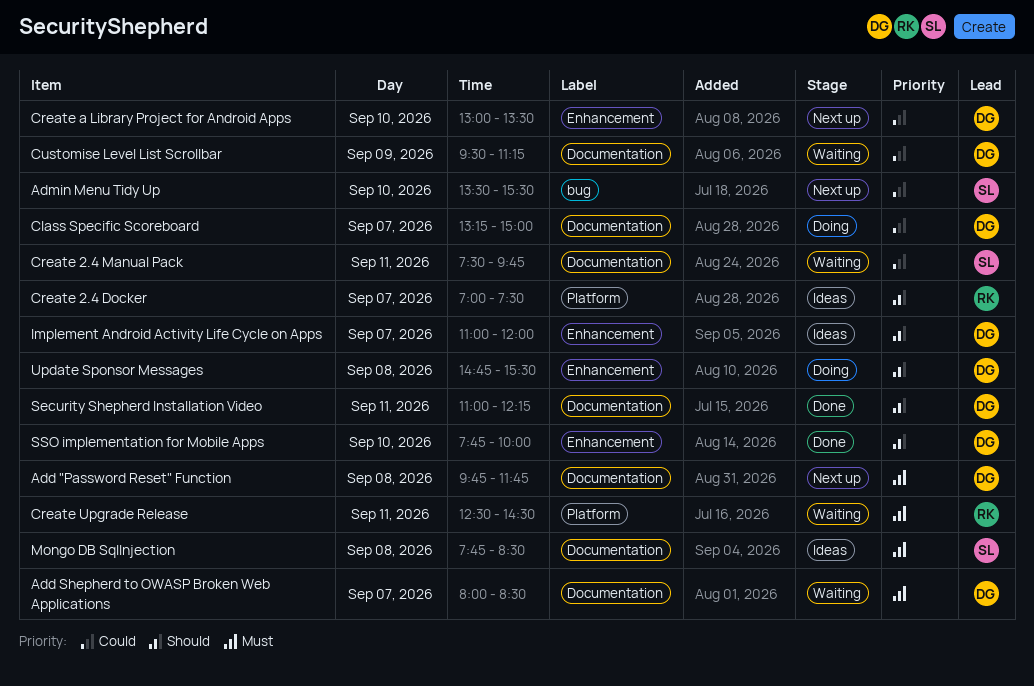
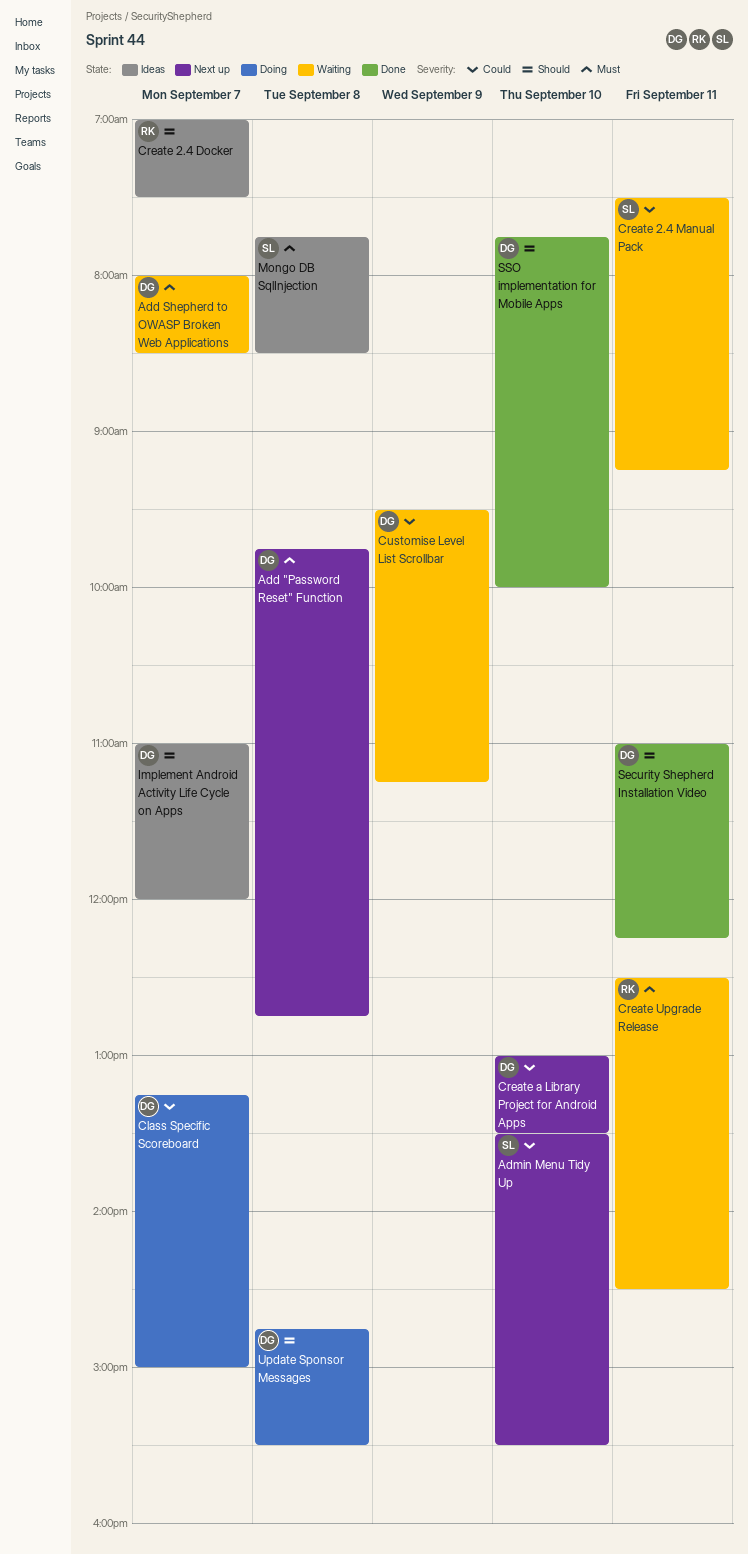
Add "Password Reset" Function, ends: 11:45 -> 12:45
Create 2.4 Manual Pack, ends: 09:45 -> 09:15

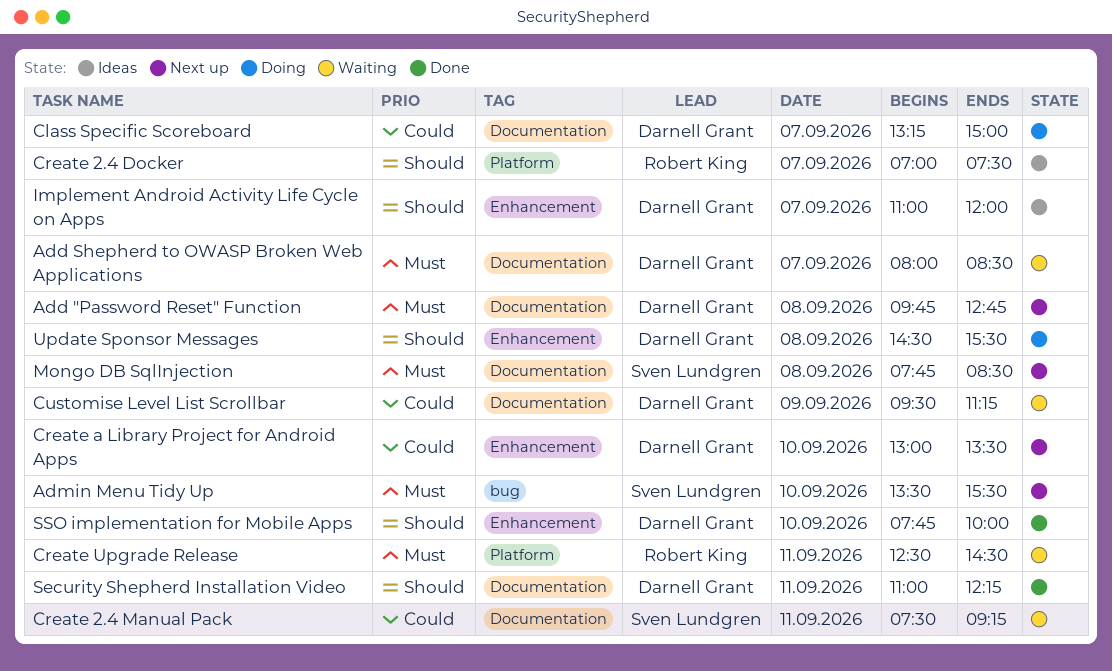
Admin Menu Tidy Up, priority: Could -> Must
Mongo DB SqlInjection, status: Ideas -> Next up
Update Sponsor Messages, begins: 14:45 -> 14:30

